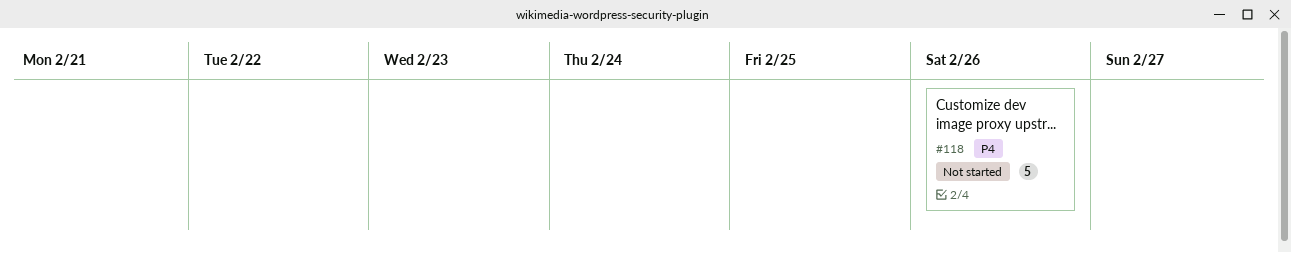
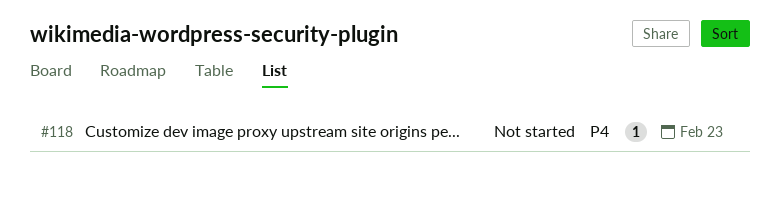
#118, estimate: 5 -> 1
#118, due: Feb 26 -> Feb 23

